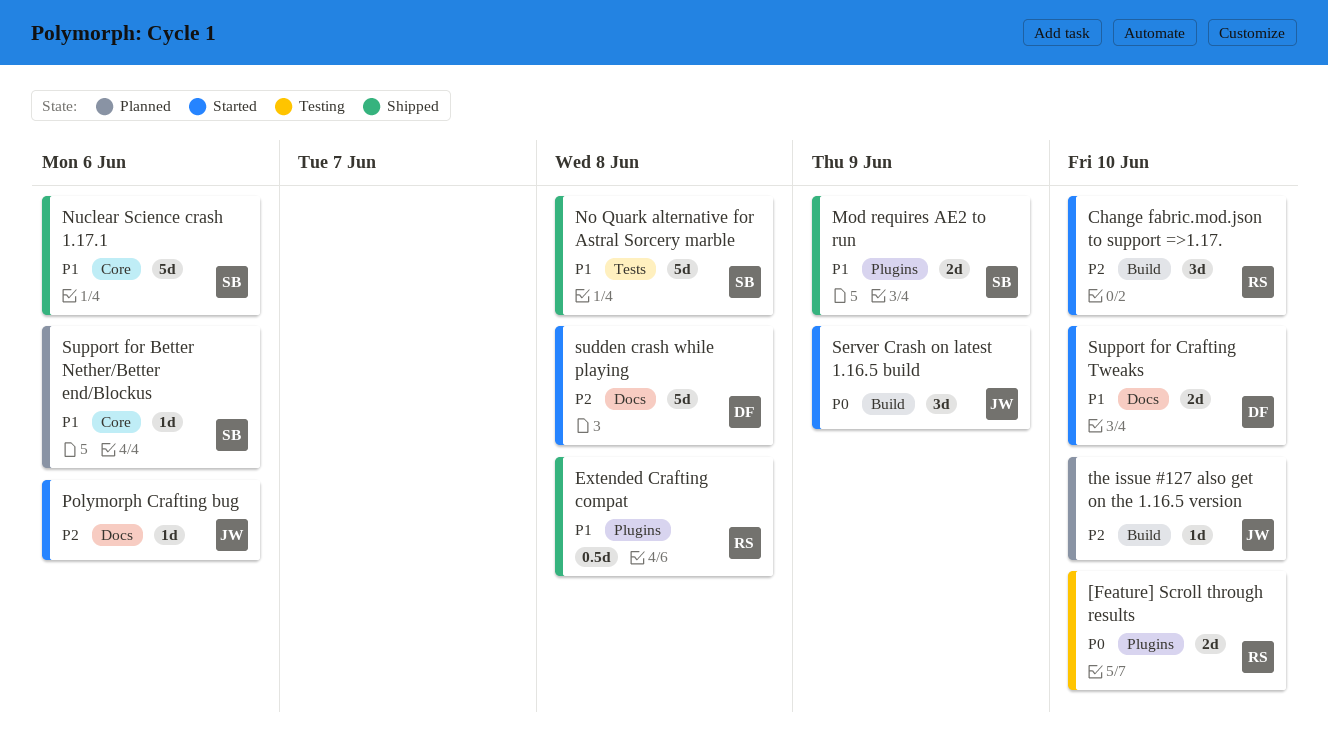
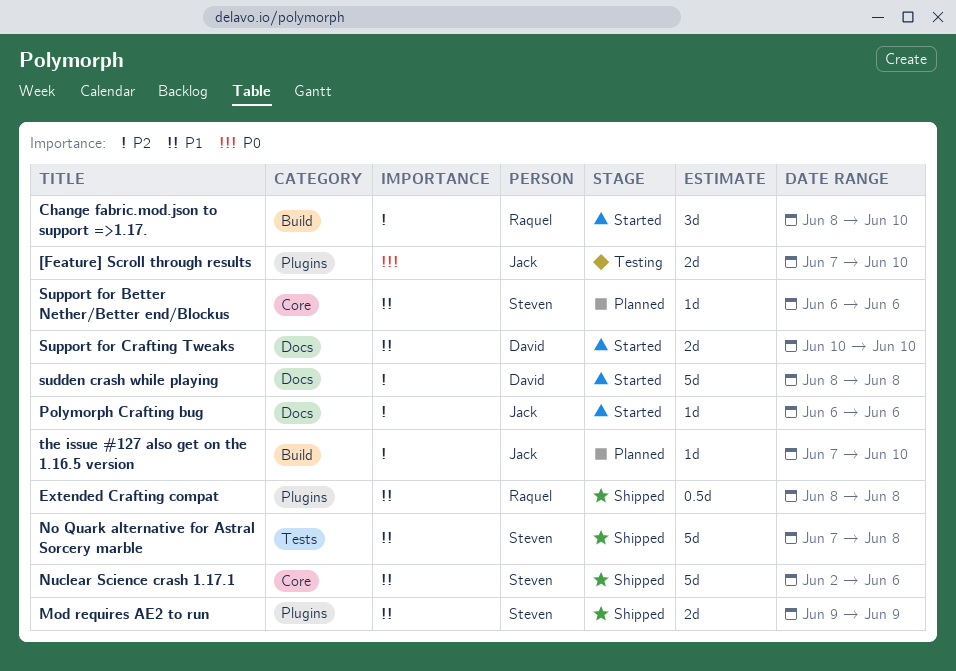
[Feature] Scroll through results, owner: Raquel -> Jack
Server Crash on latest 1.16.5 build: present -> none

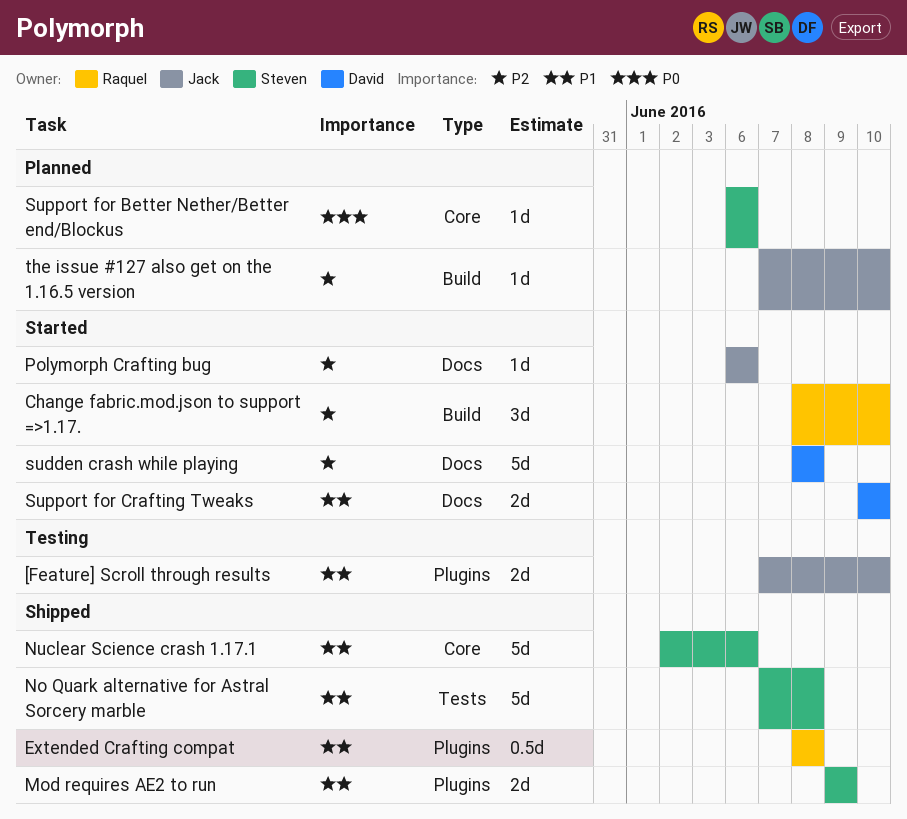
[Feature] Scroll through results, priority: P0 -> P1
Support for Better Nether/Better end/Blockus, priority: P1 -> P0

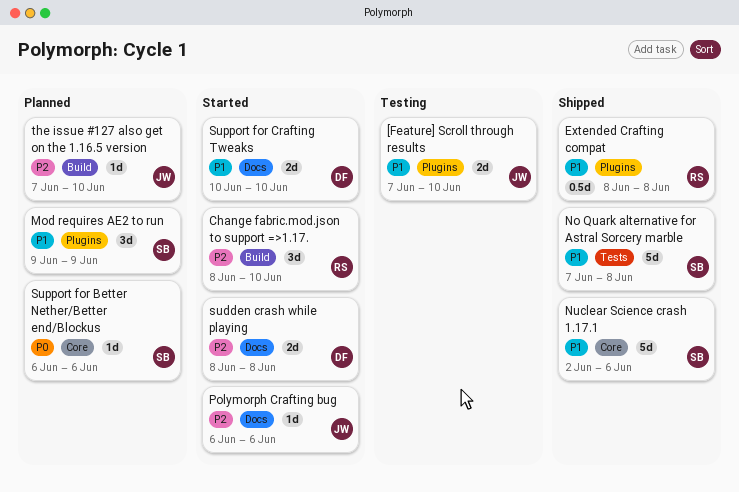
Mod requires AE2 to run, status: Shipped -> Planned
Mod requires AE2 to run, estimate: 2d -> 3d
sudden crash while playing, estimate: 5d -> 2d

